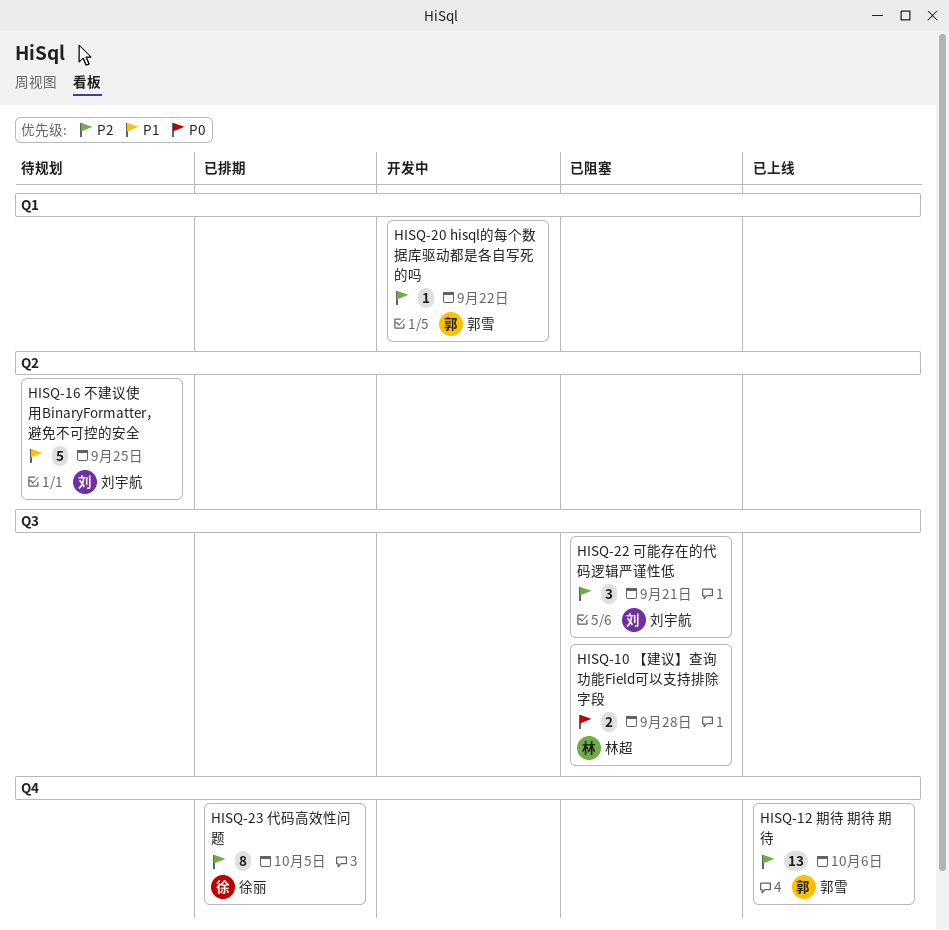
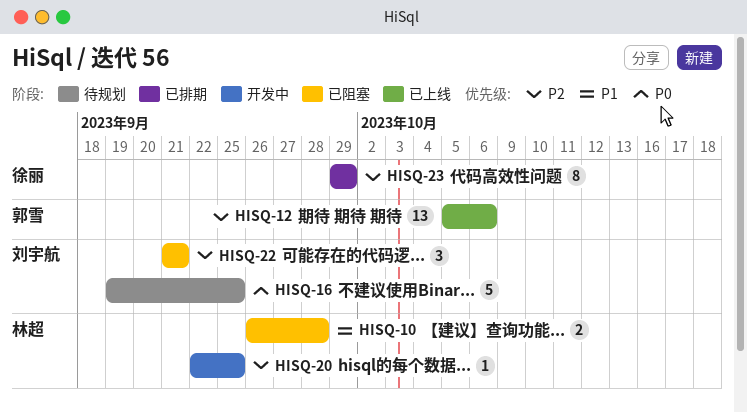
HISQ-10, priority: P0 -> P1
HISQ-16, priority: P1 -> P0
HISQ-20, owner: 郭雪 -> 林超
HISQ-20, due: Sep 22 -> Sep 25
HISQ-23, due: Oct 5 -> Sep 29

